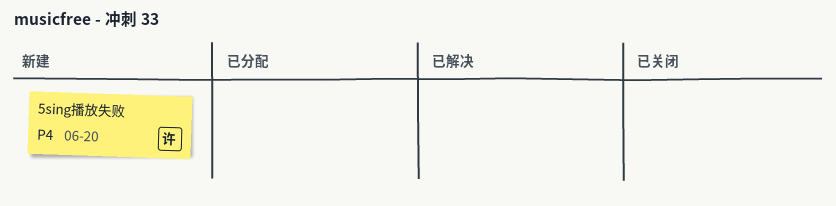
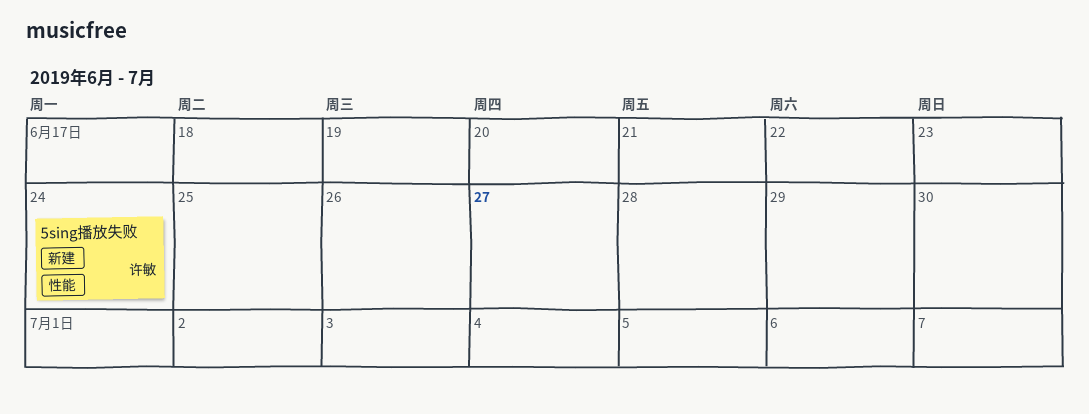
5sing播放失败, due: Jun 20 -> Jun 24

